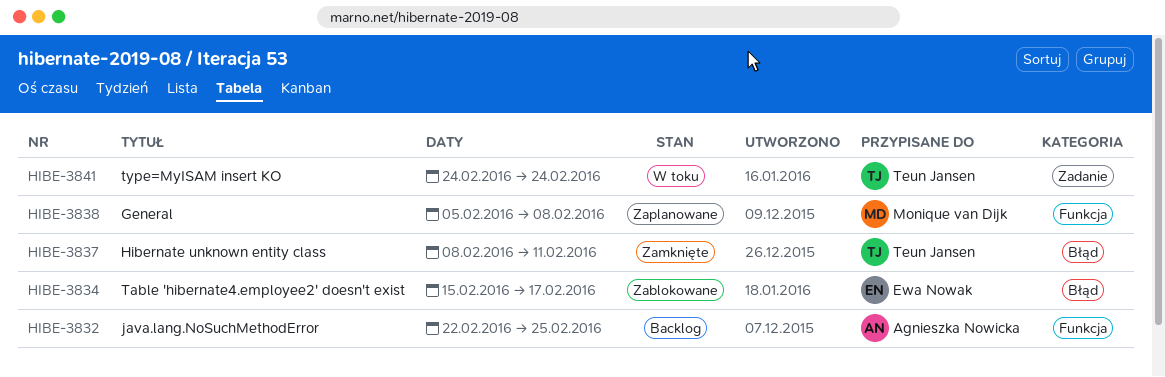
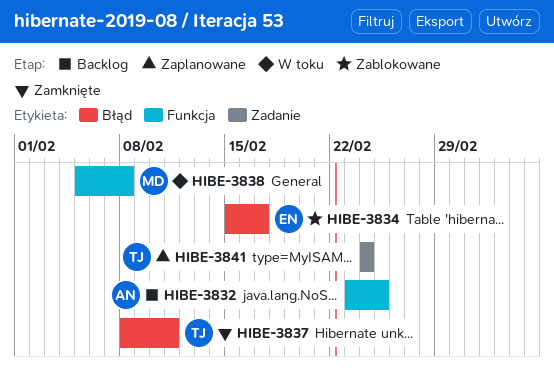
HIBE-3832, start: Feb 22 -> Feb 23
HIBE-3838, status: Zaplanowane -> W toku
HIBE-3841, status: W toku -> Zaplanowane

